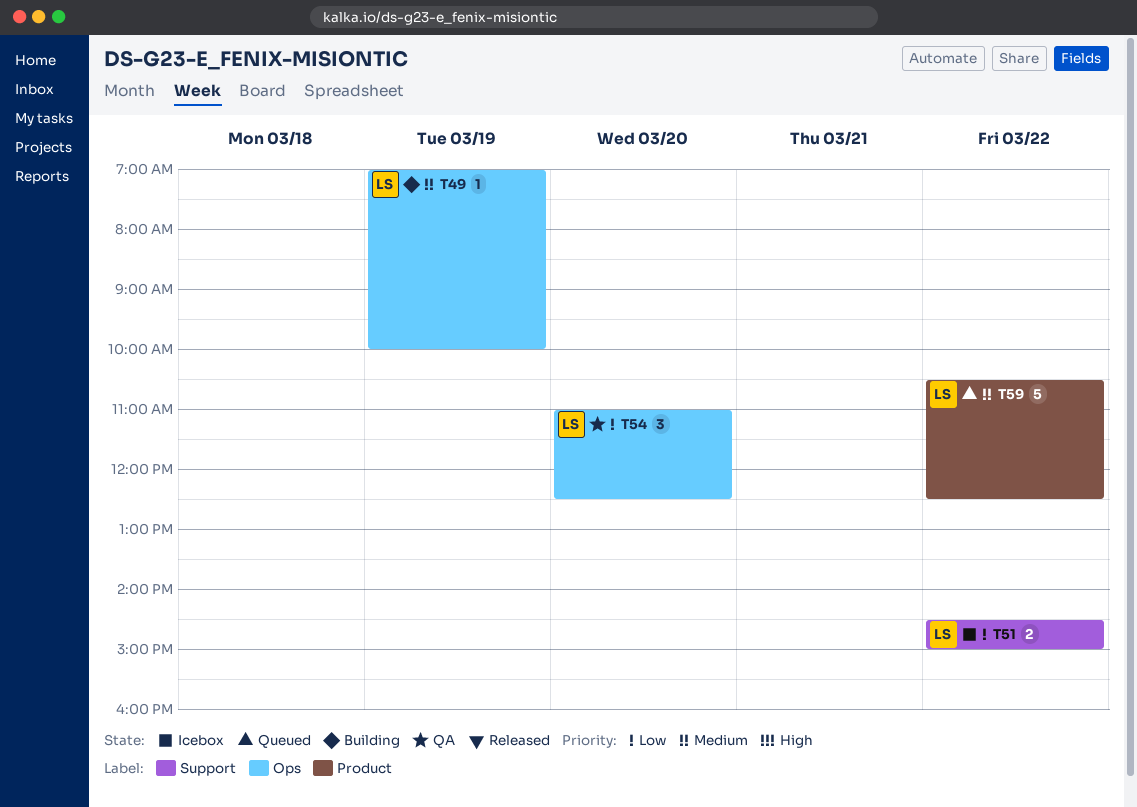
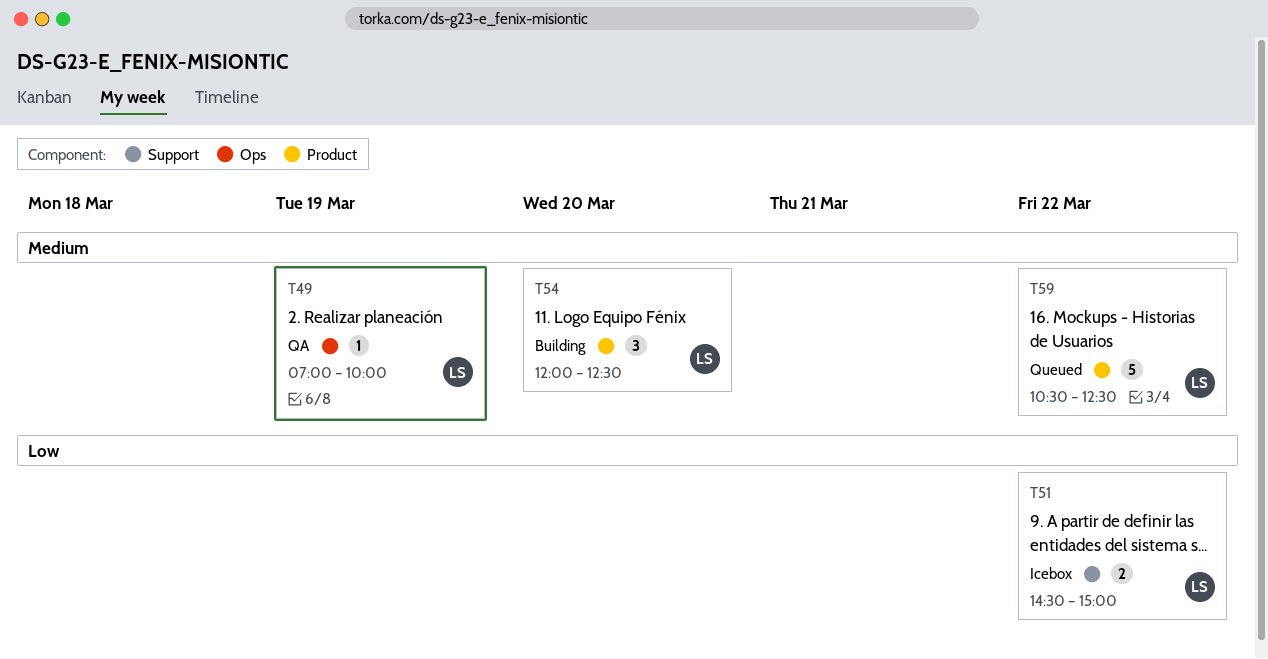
T49, status: Building -> QA
T54, status: QA -> Building
T54, priority: Low -> Medium
T54, label: Ops -> Product
T54, begins: 11:00 -> 12:00

